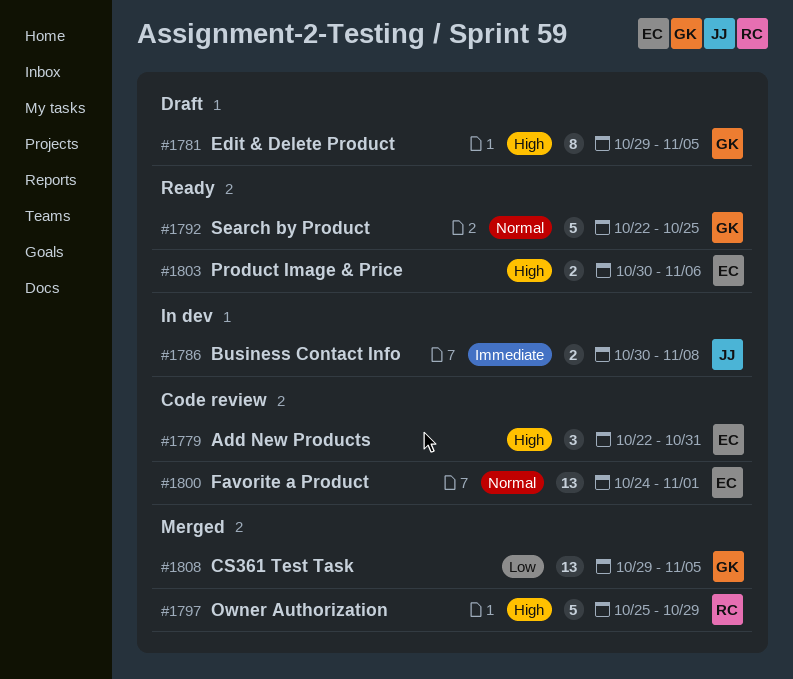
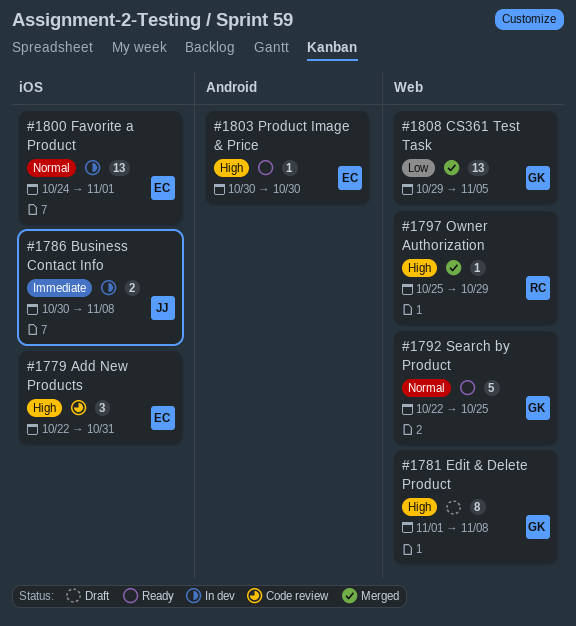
#1781, start: Oct 29 -> Nov 1
#1781, due: Nov 5 -> Nov 8
#1797, estimate: 5 -> 1
#1800, status: Code review -> In dev
#1803, estimate: 2 -> 1
#1803, due: Nov 6 -> Oct 30

